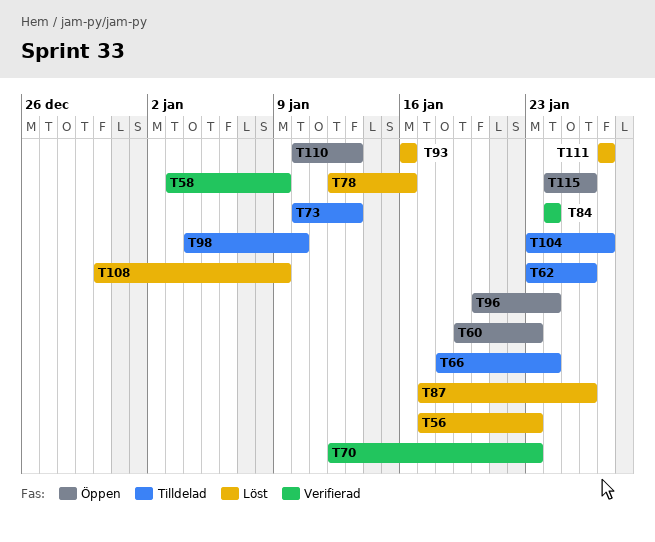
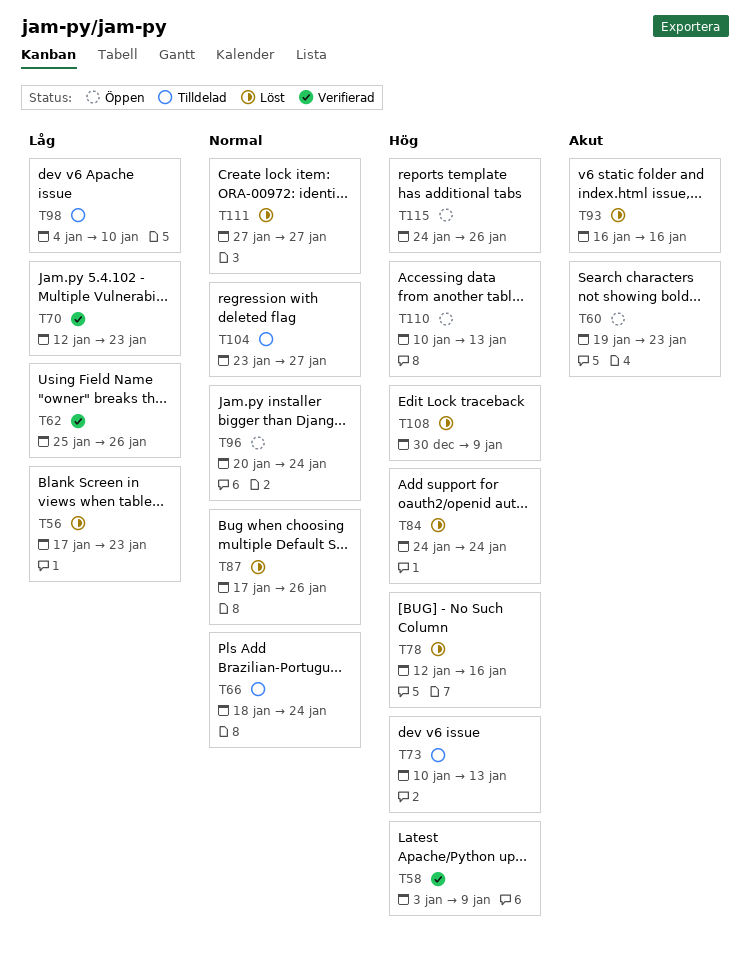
T62, status: Tilldelad -> Verifierad
T62, start: Jan 23 -> Jan 25
T84, status: Verifierad -> Löst

